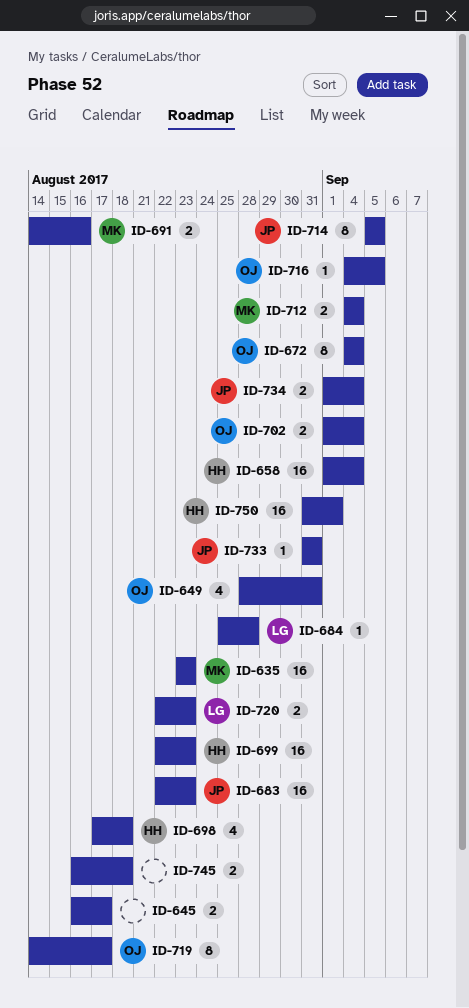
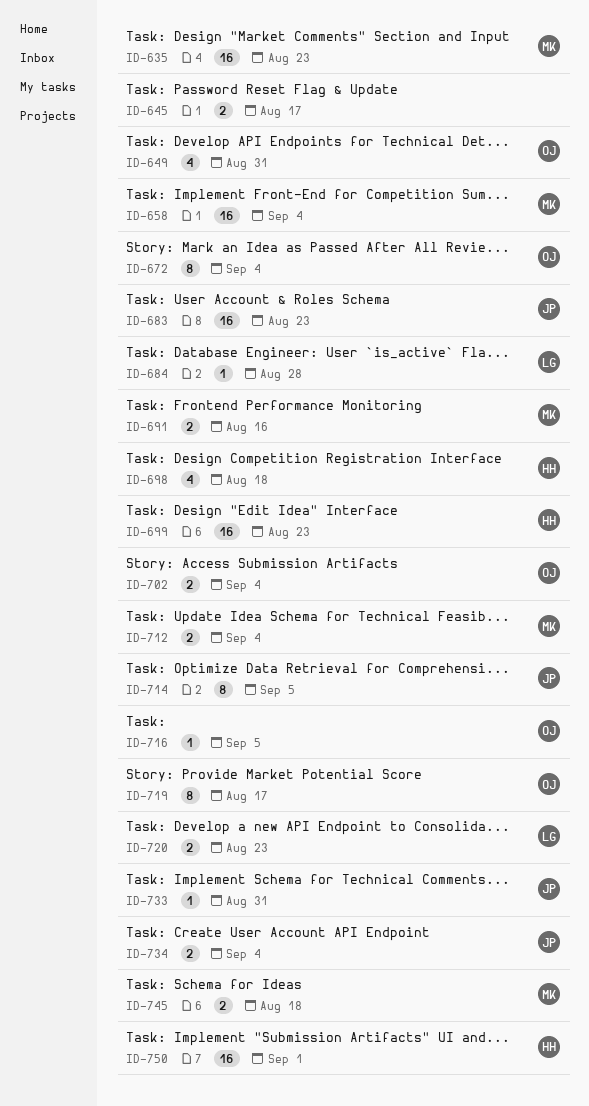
ID-658, owner: HH -> MK
ID-745, owner: none -> MK

